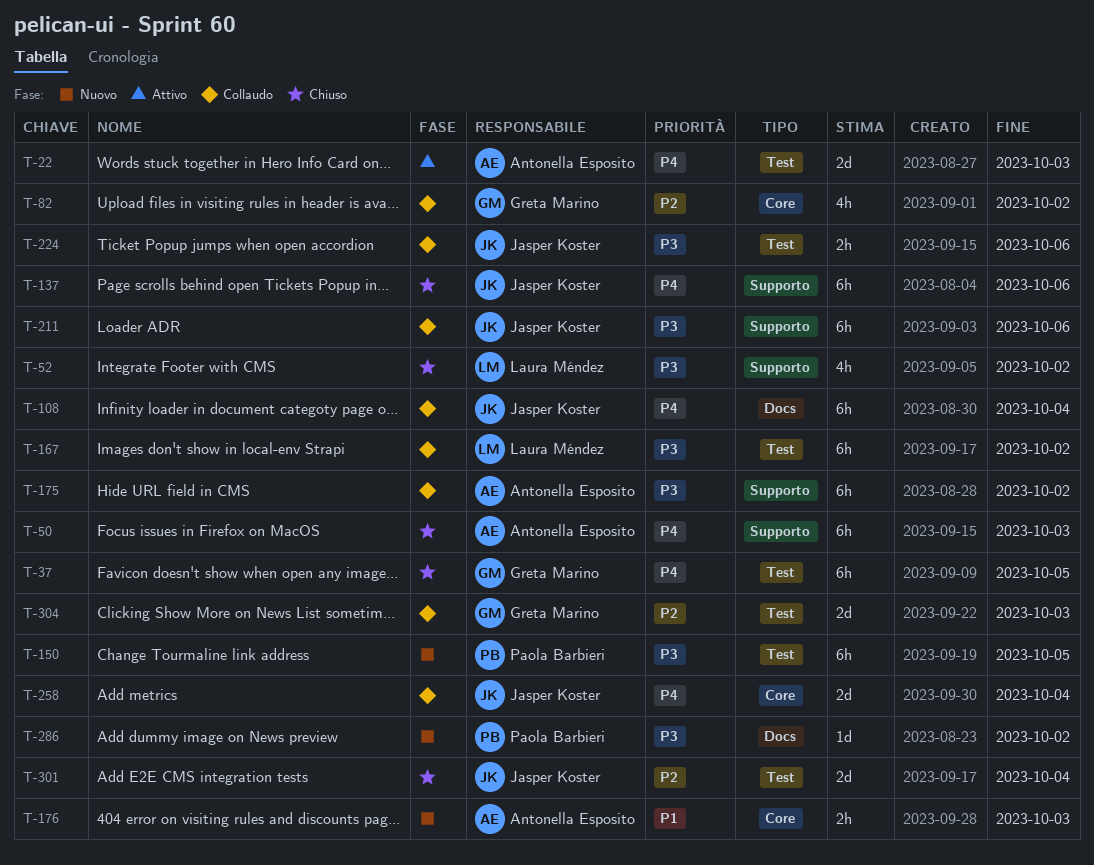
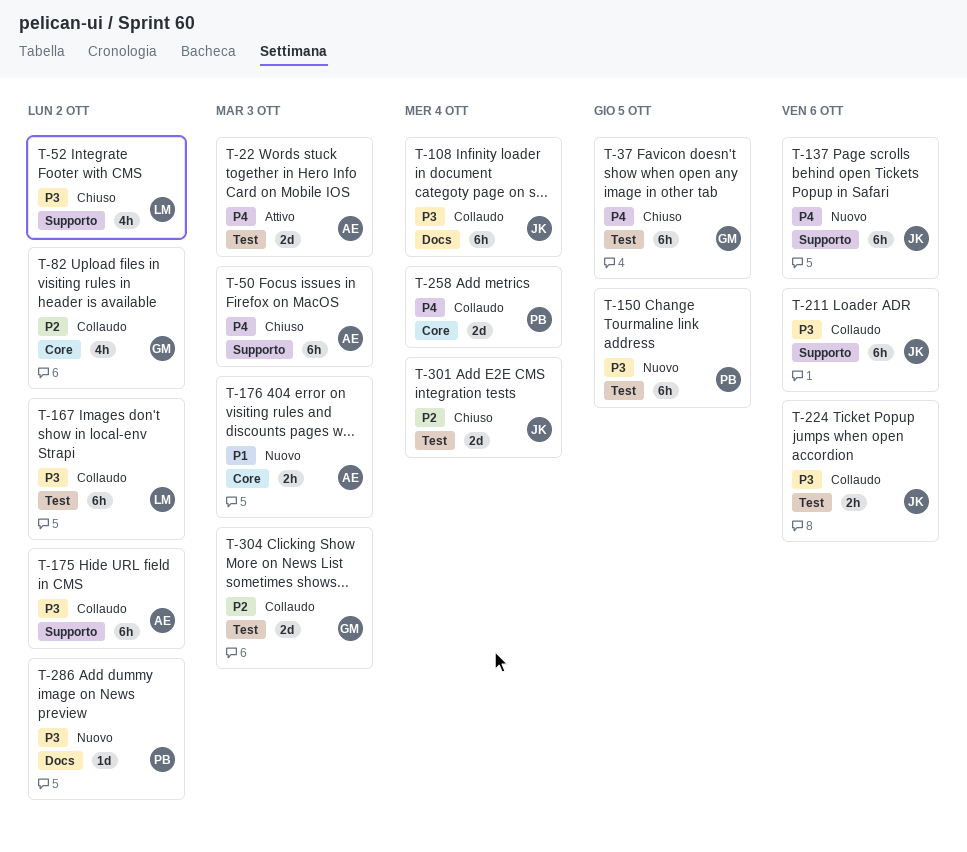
T-108, priority: P4 -> P3
T-137, status: Chiuso -> Nuovo
T-258, owner: Jasper Koster -> Paola Barbieri

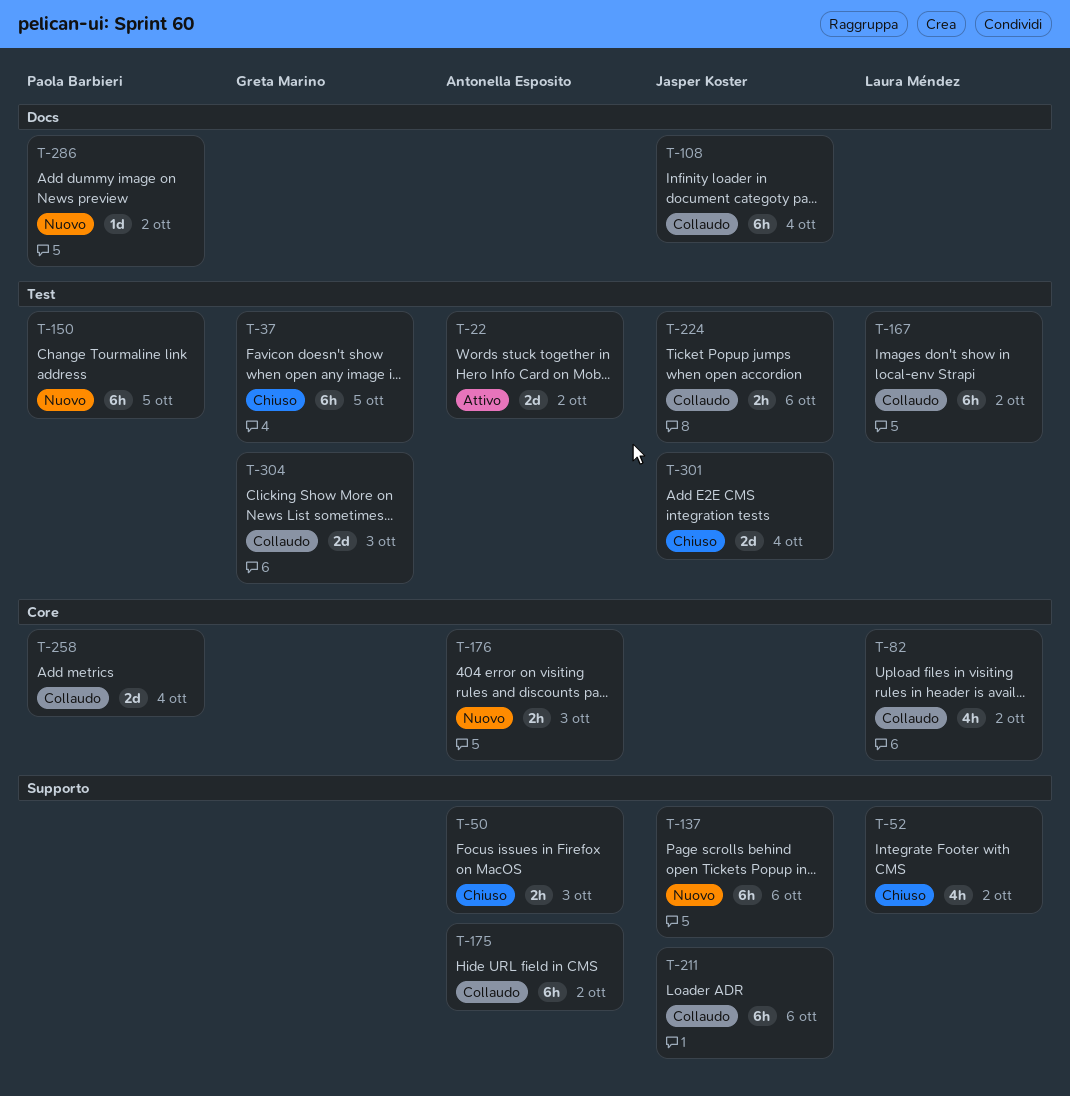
T-22, due: Oct 3 -> Oct 2
T-50, estimate: 6h -> 2h
T-82, owner: Greta Marino -> Laura Méndez

